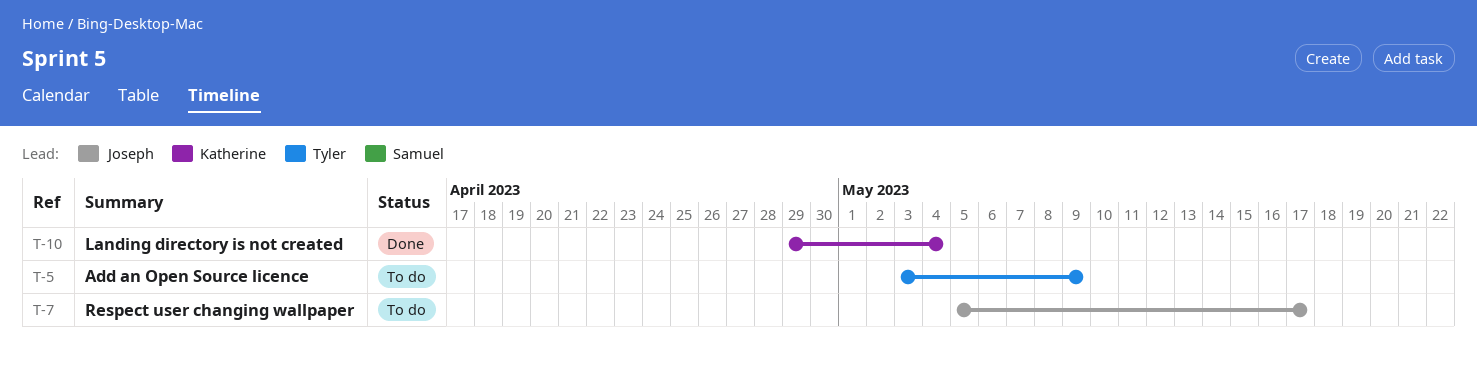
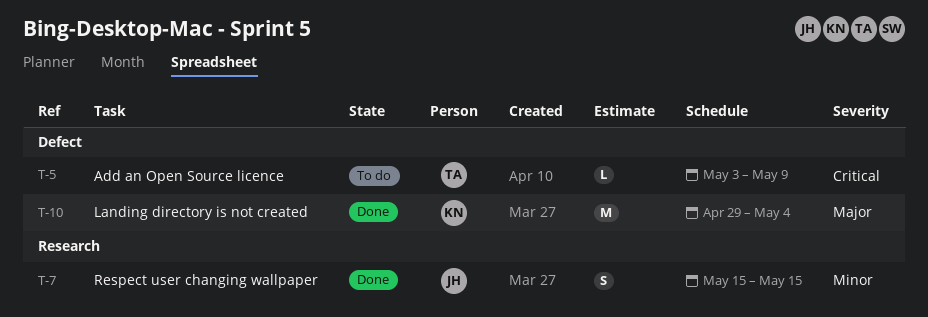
T-7, status: To do -> Done
T-7, start: May 5 -> May 15
T-7, due: May 17 -> May 15

